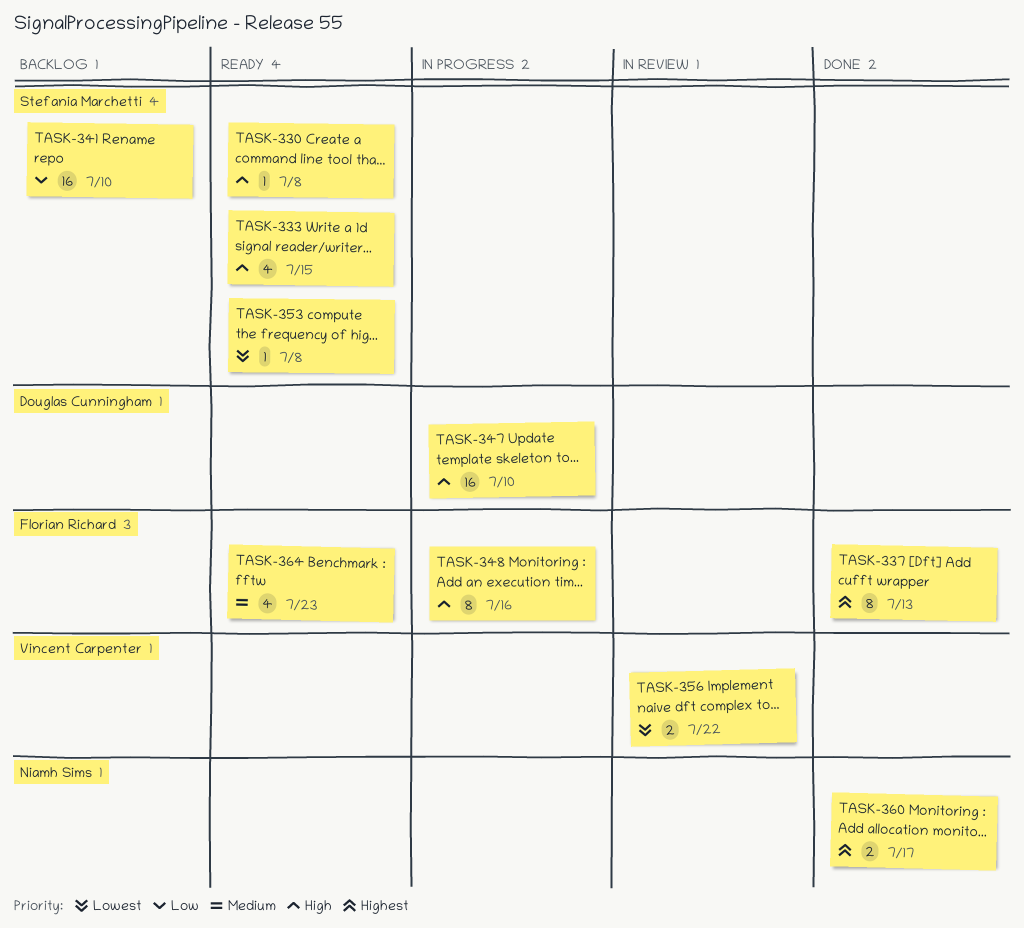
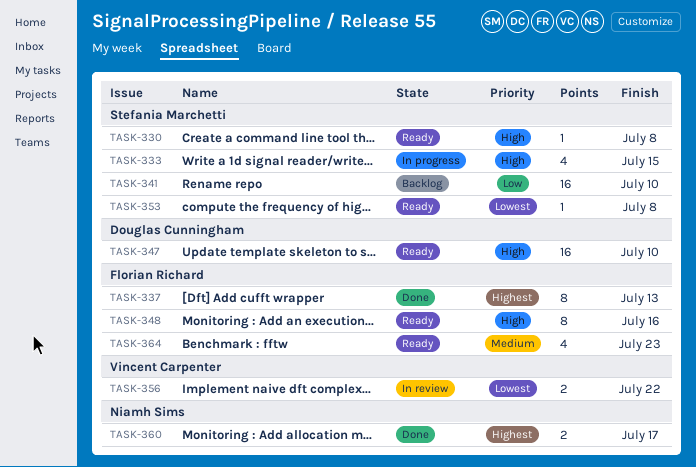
TASK-333, status: Ready -> In progress
TASK-347, status: In progress -> Ready
TASK-348, status: In progress -> Ready

